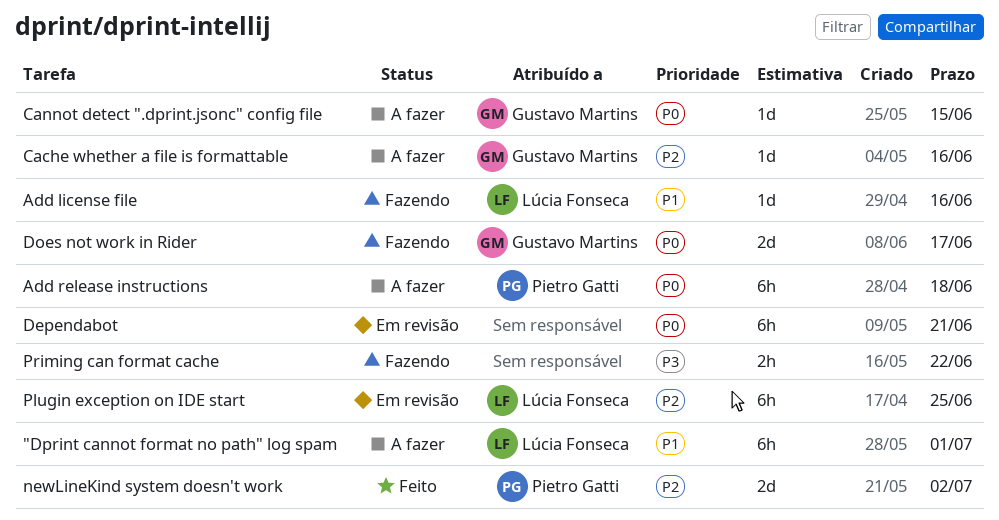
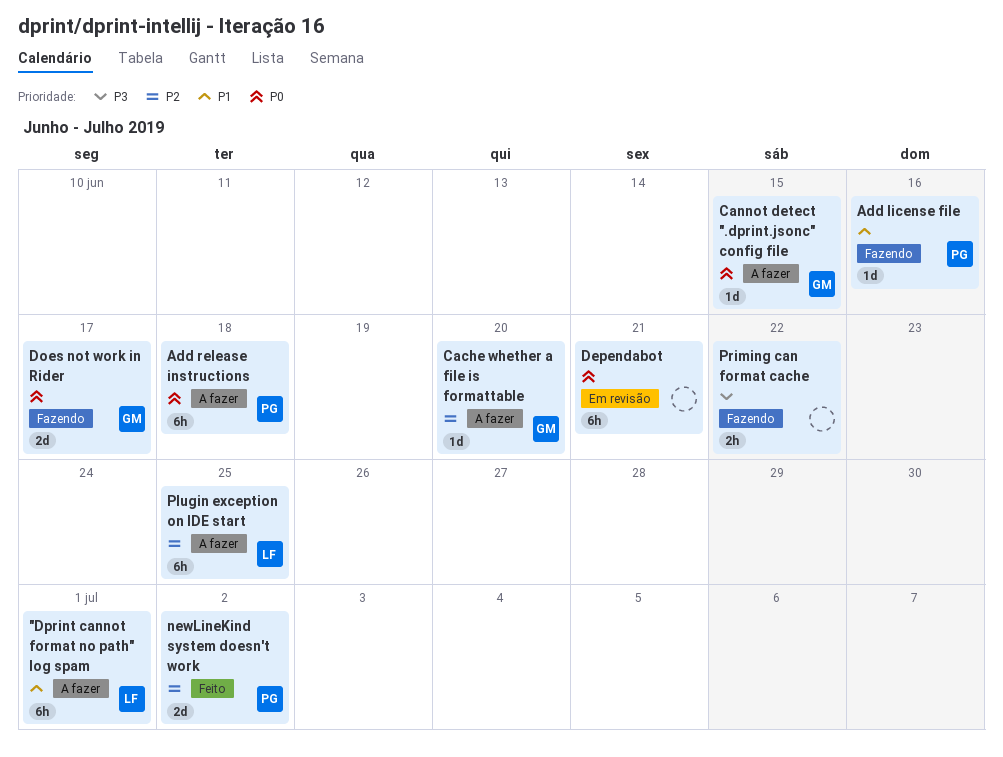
Add license file, owner: Lúcia Fonseca -> Pietro Gatti
Cache whether a file is formattable, due: Jun 16 -> Jun 20
Plugin exception on IDE start, status: Em revisão -> A fazer

